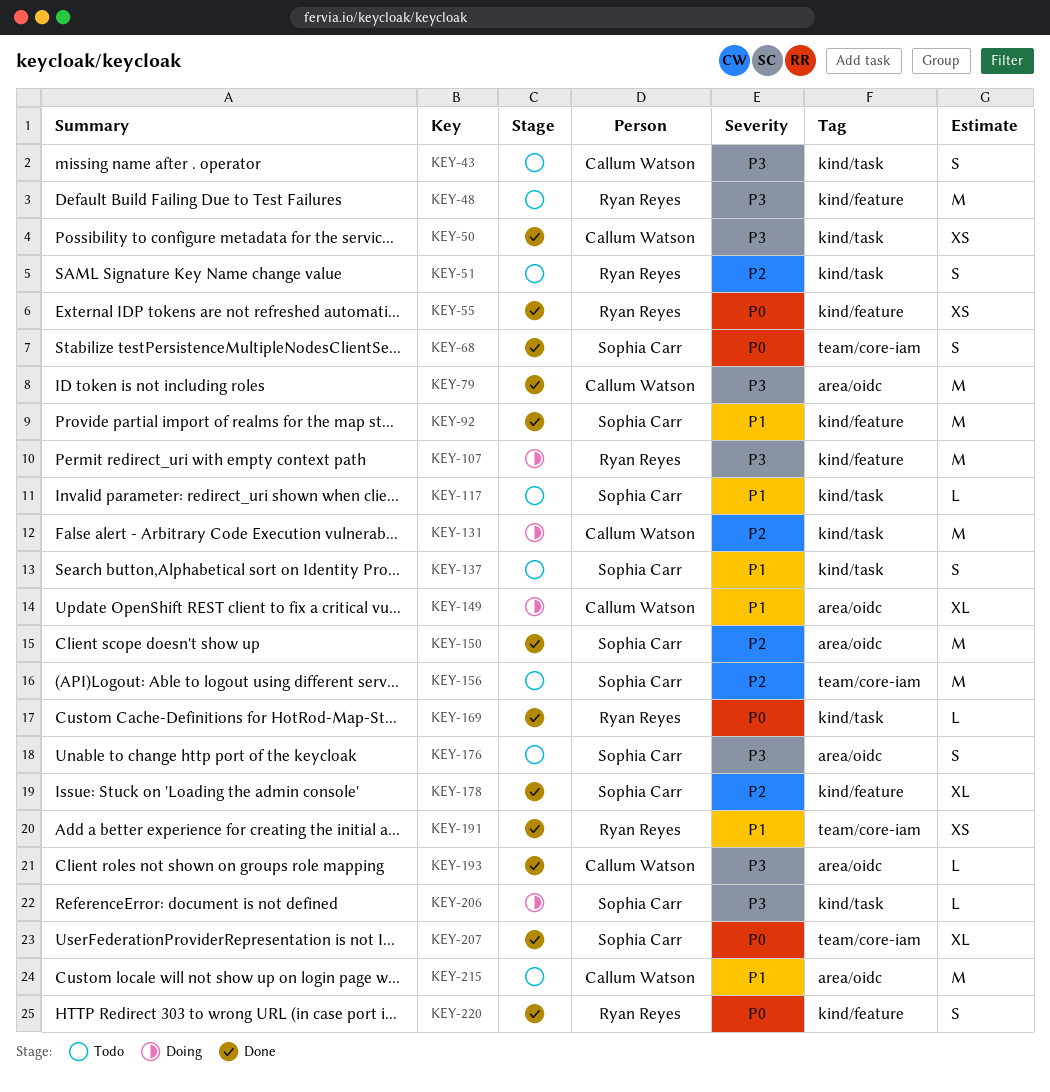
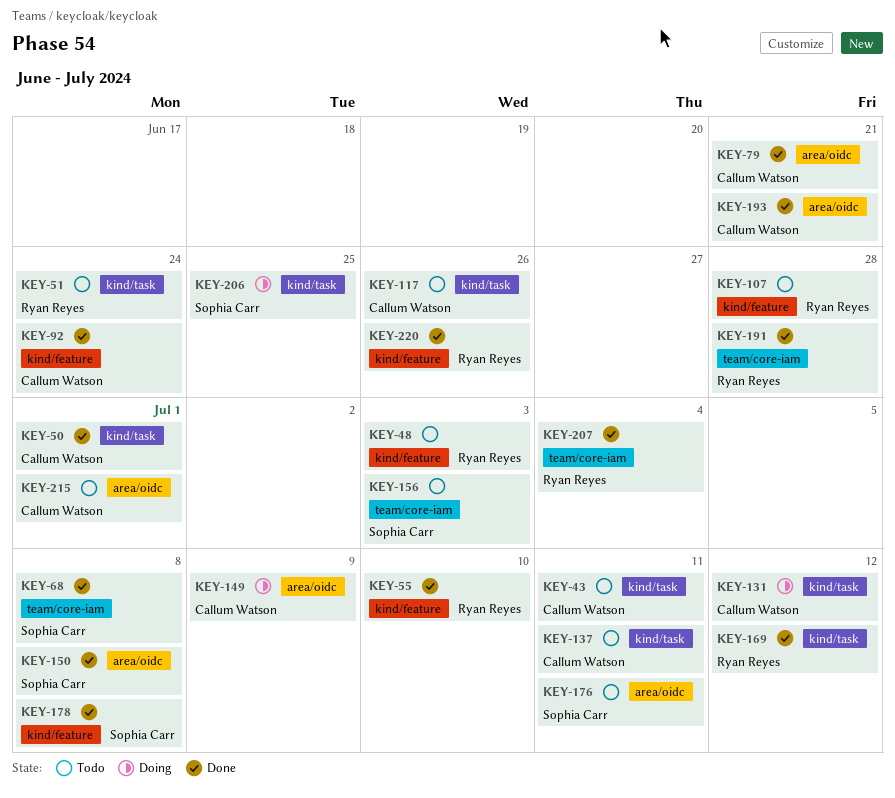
KEY-92, owner: Sophia Carr -> Callum Watson
KEY-107, status: Doing -> Todo
KEY-117, owner: Sophia Carr -> Callum Watson
KEY-137, owner: Sophia Carr -> Callum Watson
KEY-207, owner: Sophia Carr -> Ryan Reyes

